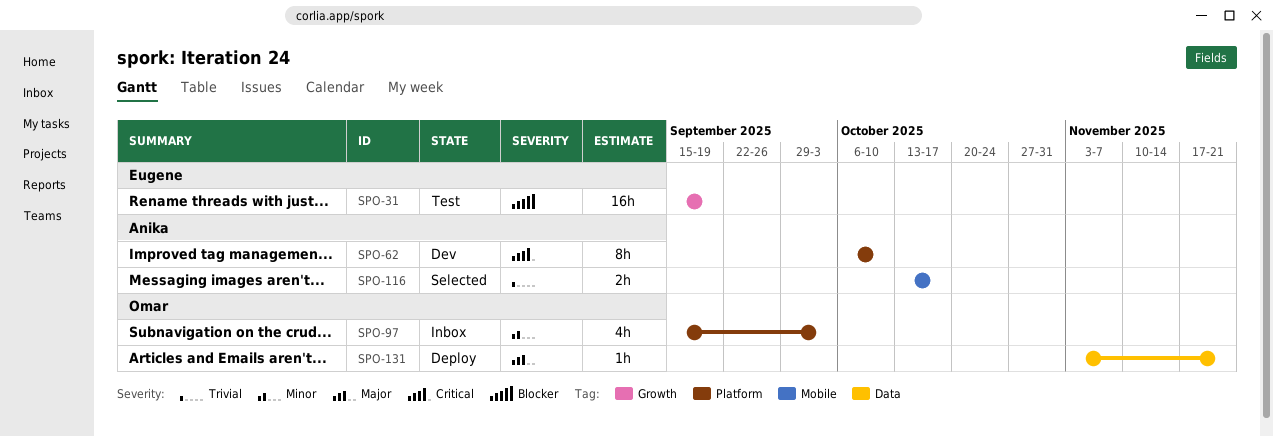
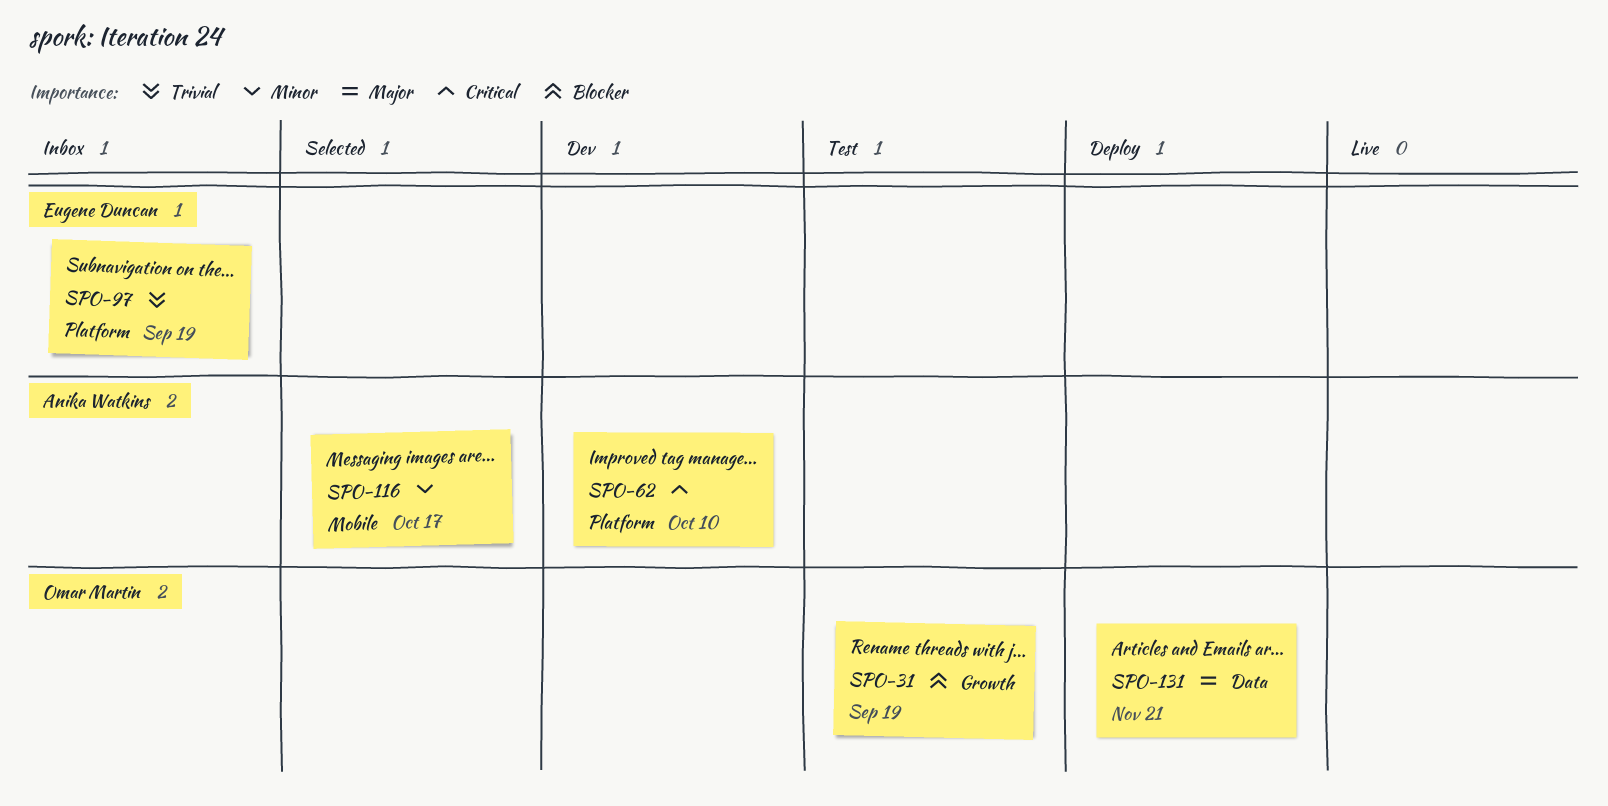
SPO-31, owner: Eugene Duncan -> Omar Martin
SPO-97, owner: Omar Martin -> Eugene Duncan
SPO-97, priority: Minor -> Trivial
SPO-97, due: Oct 3 -> Sep 19
SPO-116, priority: Trivial -> Minor

